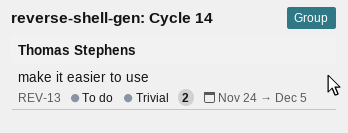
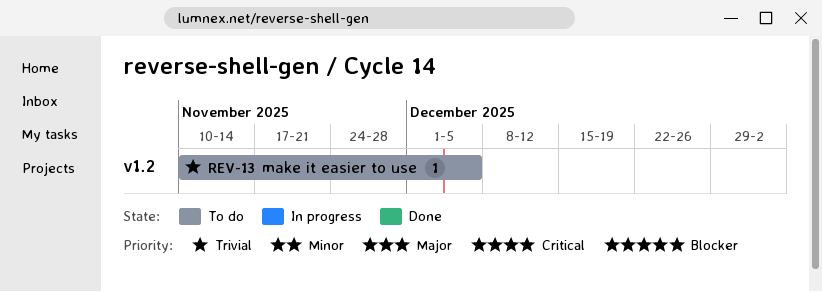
REV-13, estimate: 2 -> 1
REV-13, start: Nov 24 -> Nov 10

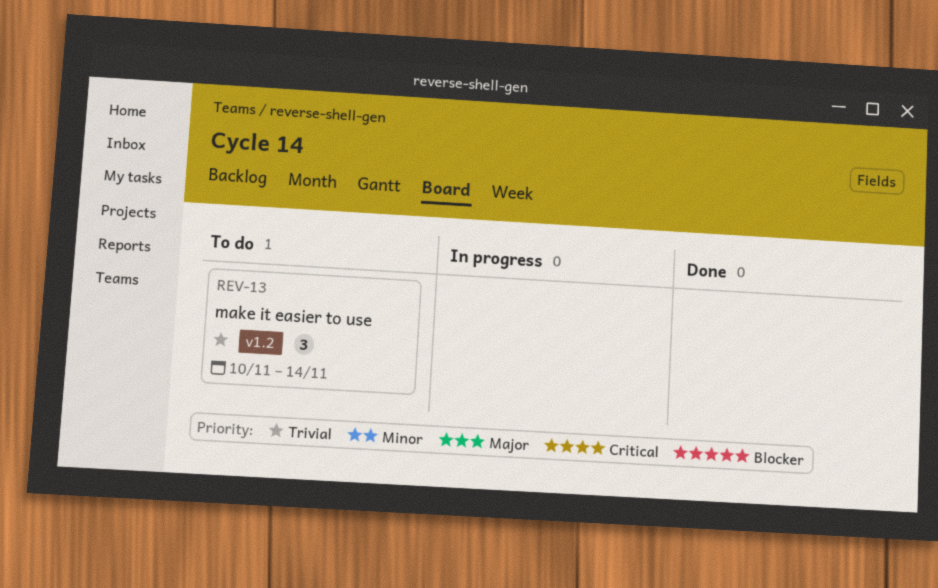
REV-13, estimate: 1 -> 3
REV-13, due: Dec 5 -> Nov 14

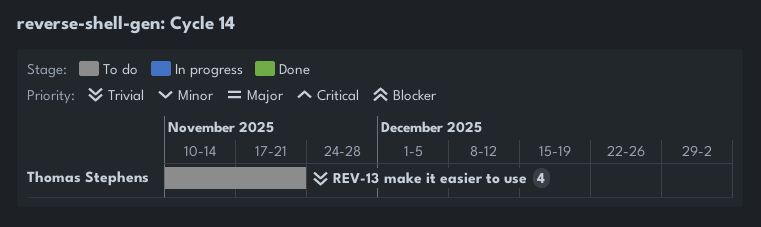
REV-13, estimate: 3 -> 4
REV-13, due: Nov 14 -> Nov 21

